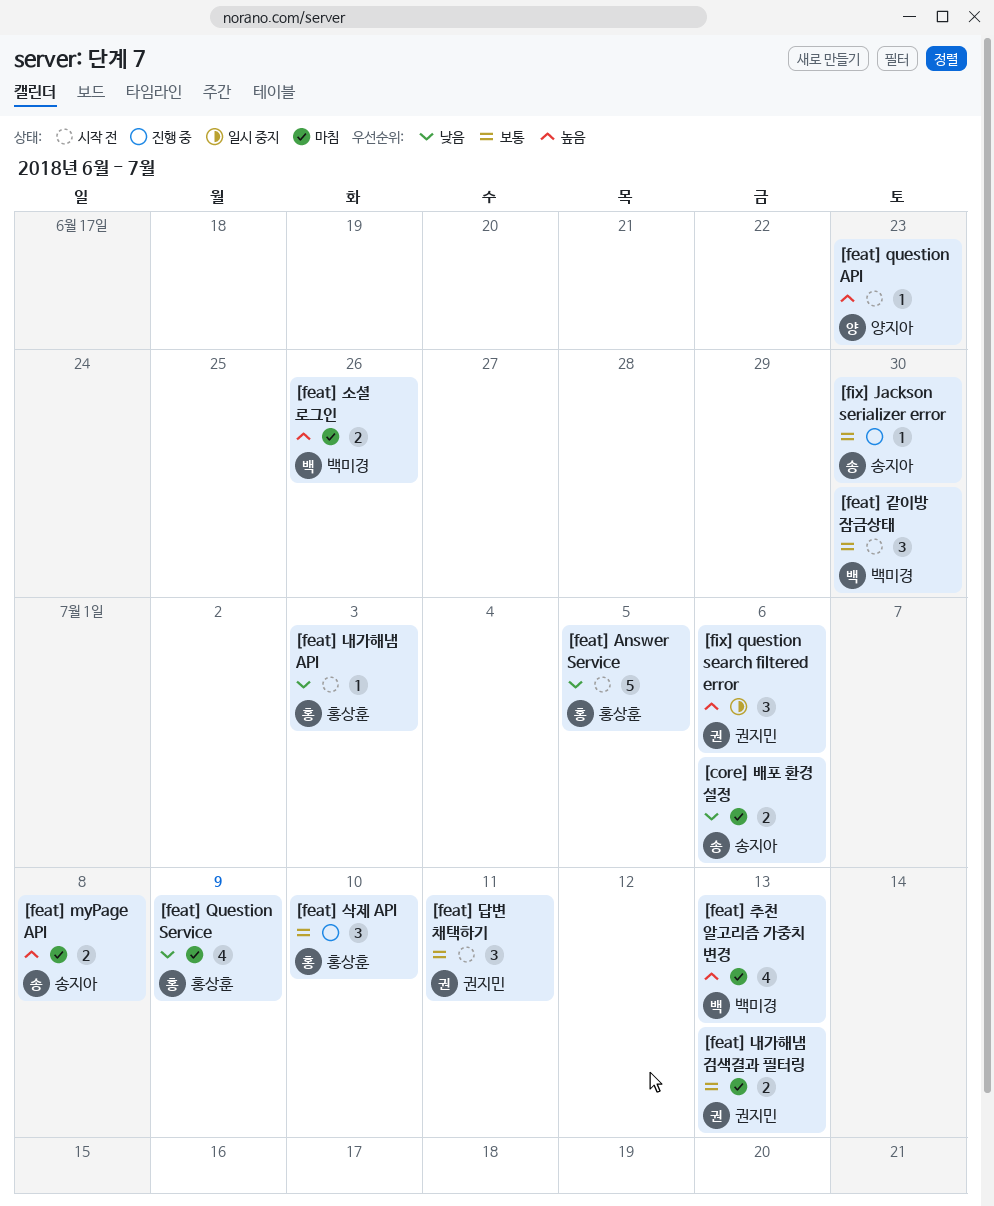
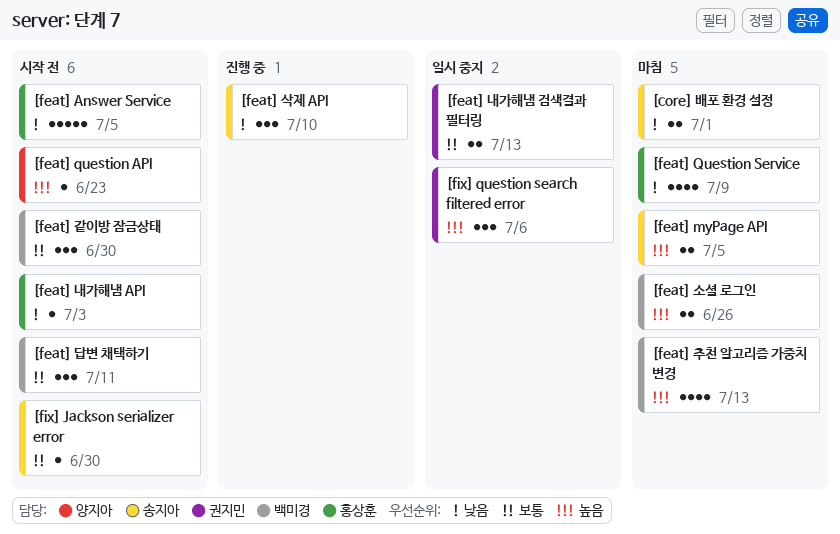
[core] 배포 환경 설정, due: Jul 6 -> Jul 1
[feat] myPage API, due: Jul 8 -> Jul 5
[feat] 내가해냄 검색결과 필터링, status: 마침 -> 일시 중지
[feat] 답변 채택하기, owner: 권지민 -> 백미경
[feat] 삭제 API, owner: 홍상훈 -> 송지아
[feat] 삭제 API, priority: 보통 -> 낮음
[fix] Jackson serializer error, status: 진행 중 -> 시작 전

